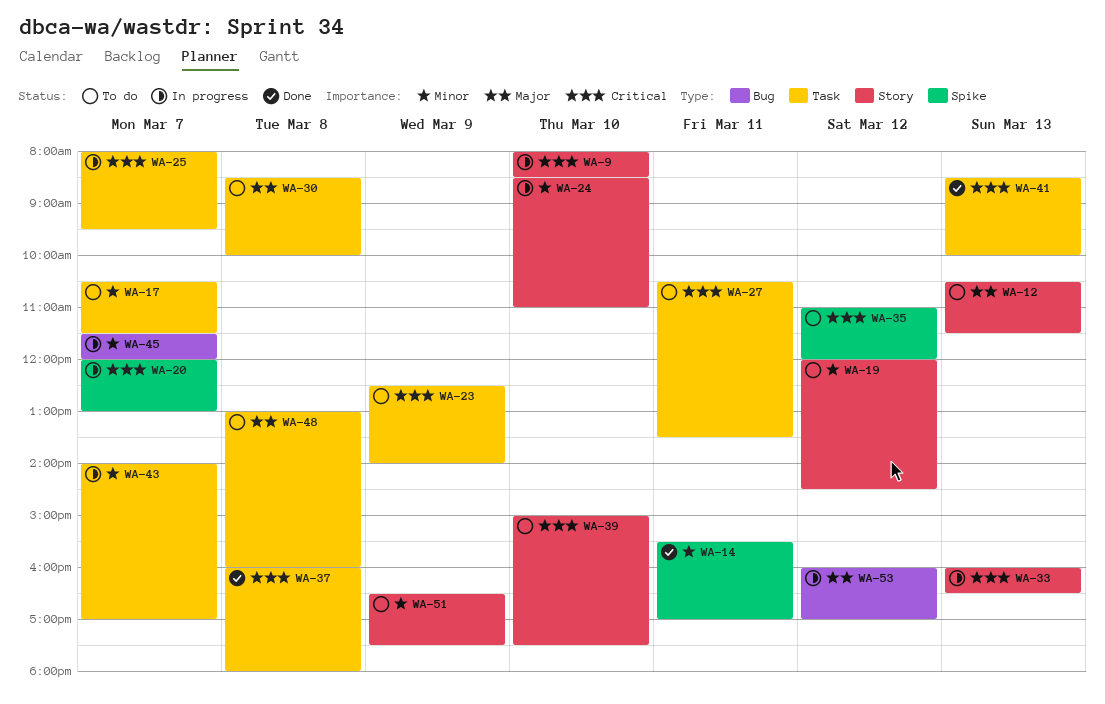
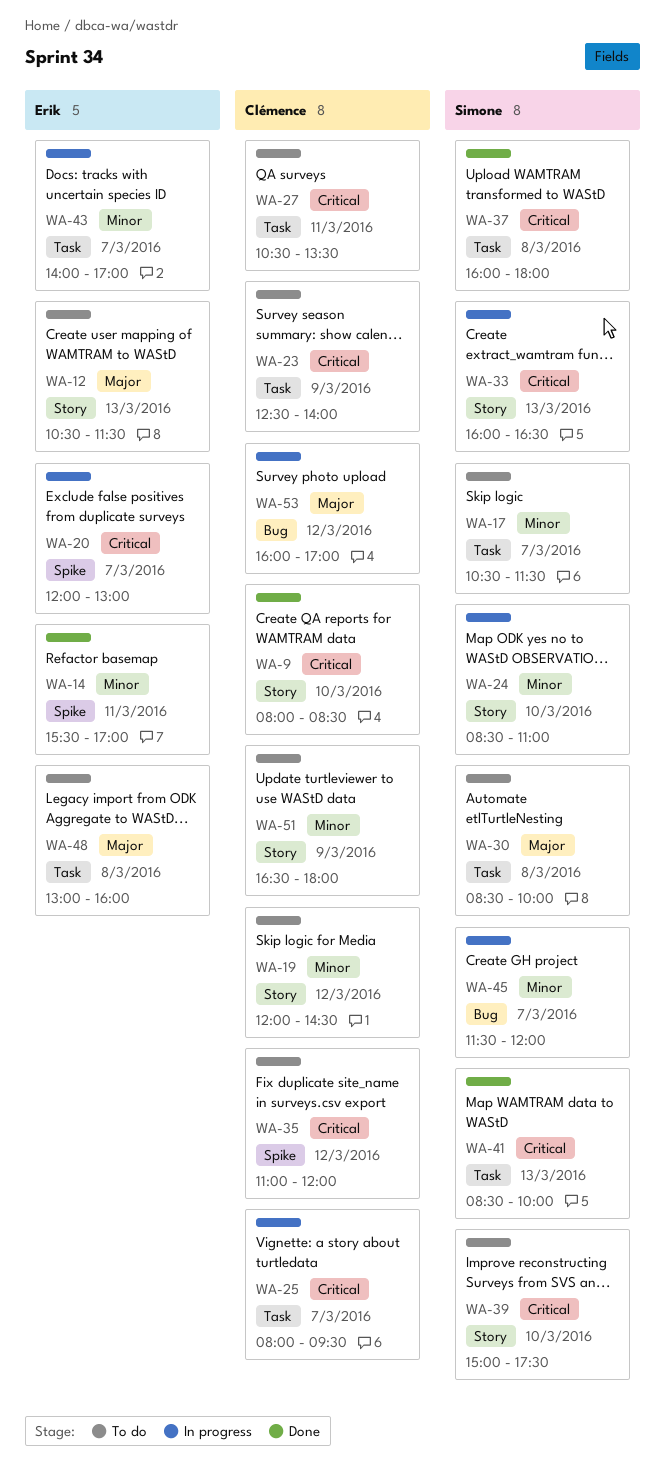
WA-9, status: In progress -> Done
WA-51, ends: 17:30 -> 18:00

